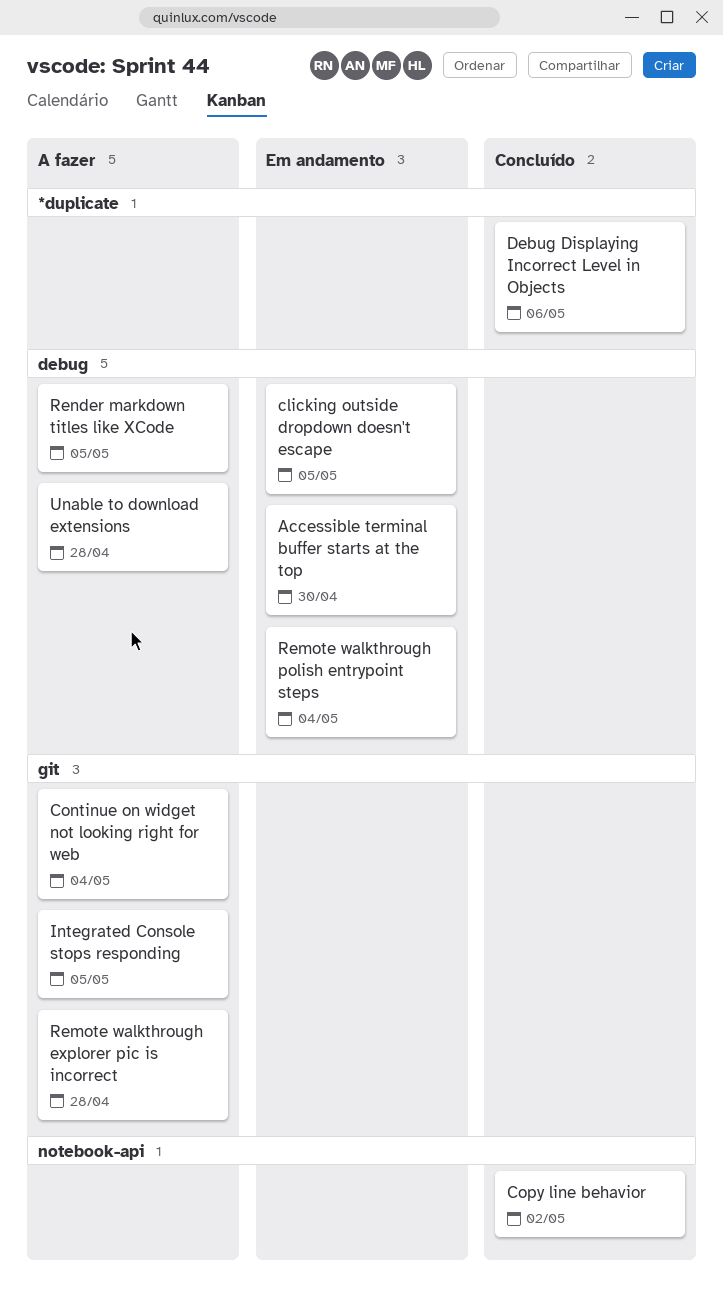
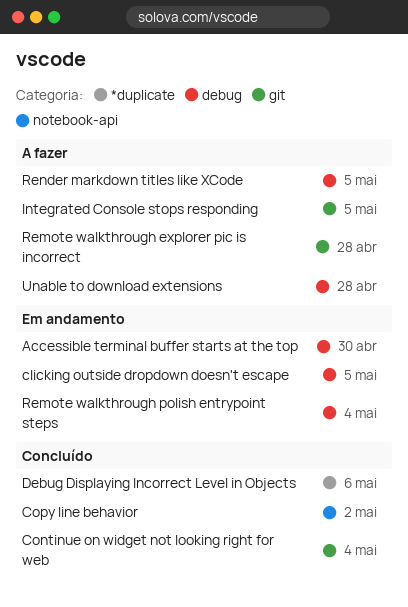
Continue on widget not looking right for web, status: A fazer -> Concluído

